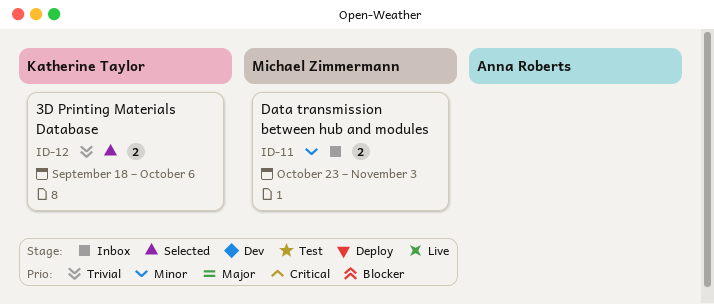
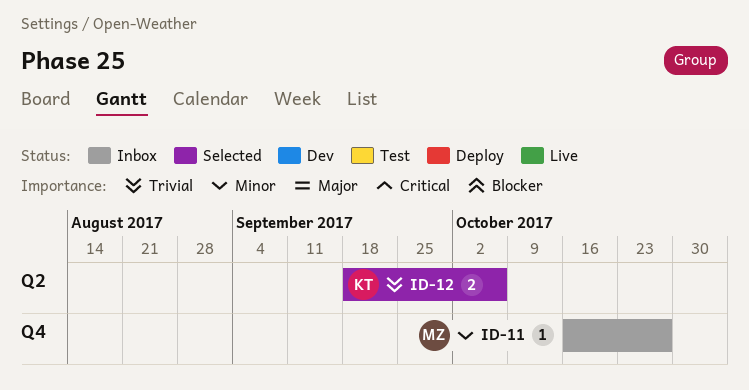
ID-11, estimate: 2 -> 1
ID-11, start: Oct 23 -> Oct 16
ID-11, due: Nov 3 -> Oct 27

